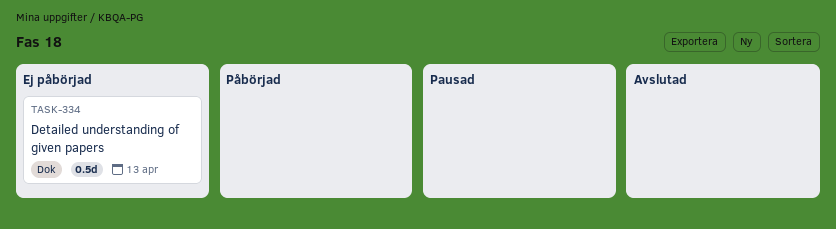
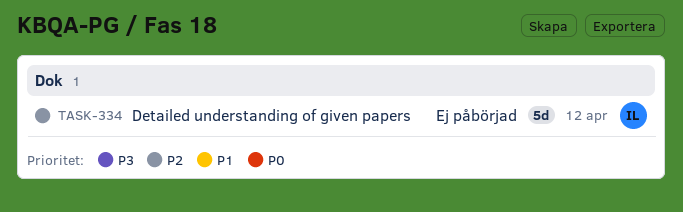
TASK-334, estimate: 0.5d -> 5d
TASK-334, due: Apr 13 -> Apr 12

